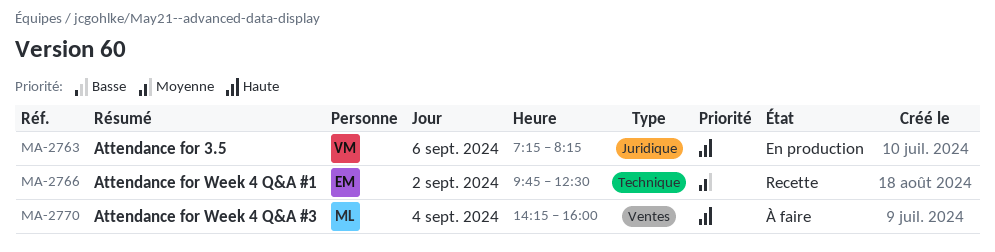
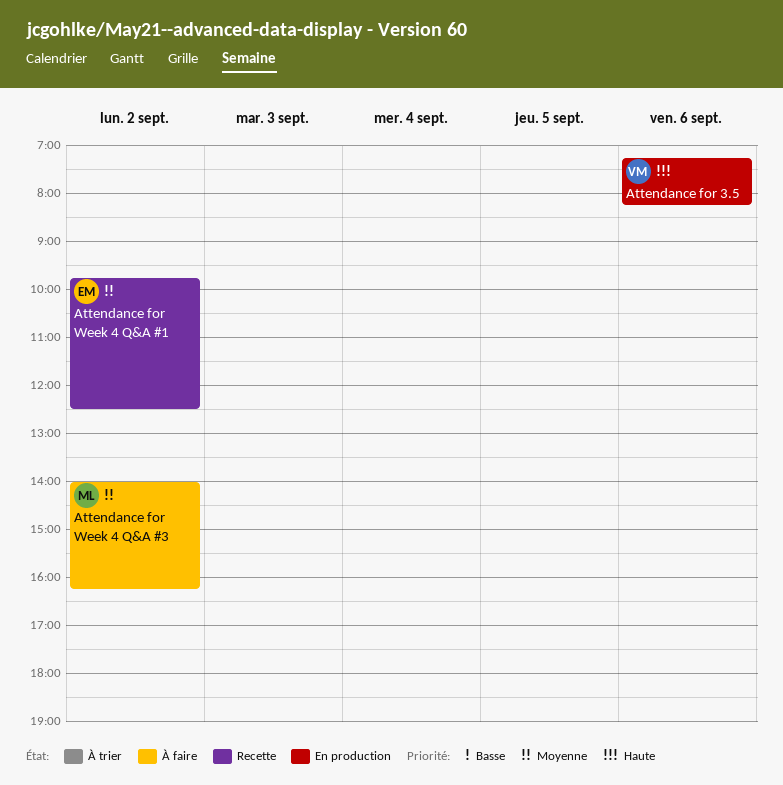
Attendance for Week 4 Q&A #3, priority: Haute -> Moyenne
Attendance for Week 4 Q&A #3, day: Sep 4 -> Sep 2
Attendance for Week 4 Q&A #3, begins: 14:15 -> 14:00
Attendance for Week 4 Q&A #3, ends: 16:00 -> 16:15

